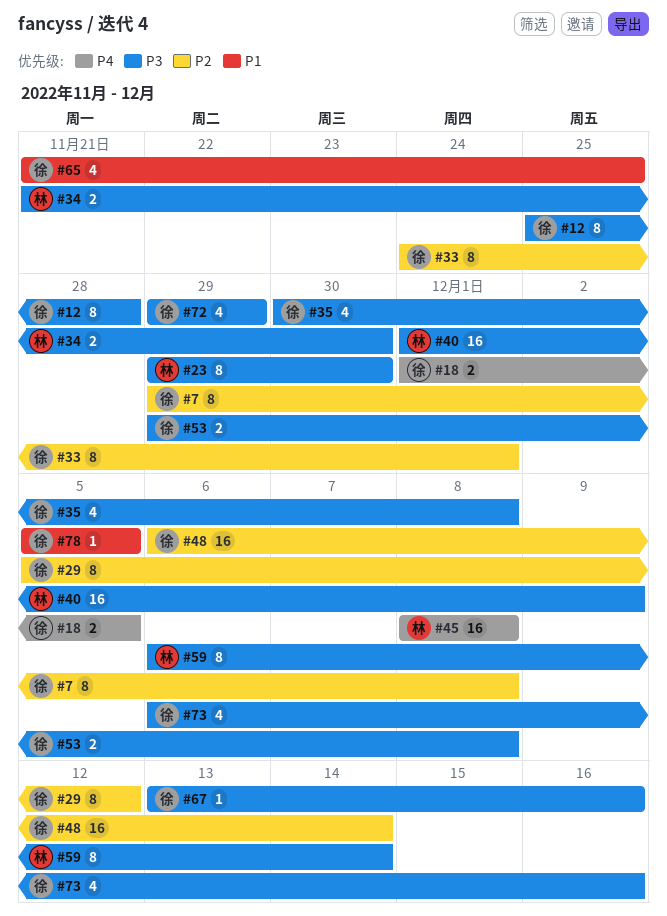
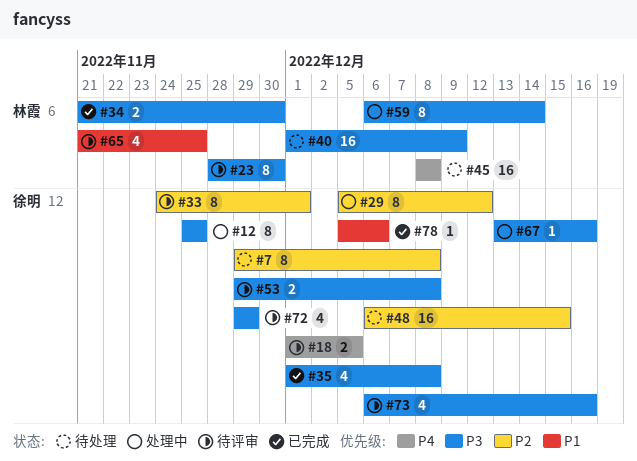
#12, due: Nov 28 -> Nov 25
#23, start: Nov 29 -> Nov 28
#35, start: Nov 30 -> Dec 1
#48, due: Dec 14 -> Dec 15
#65, owner: 徐明 -> 林霞
#78, due: Dec 5 -> Dec 6

